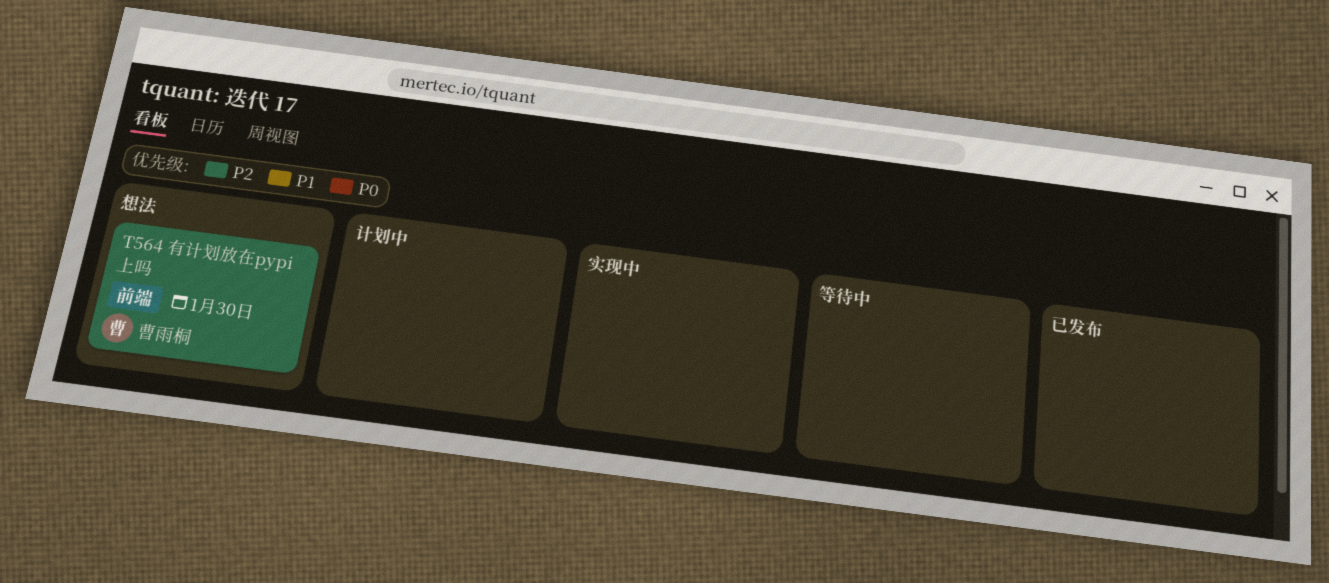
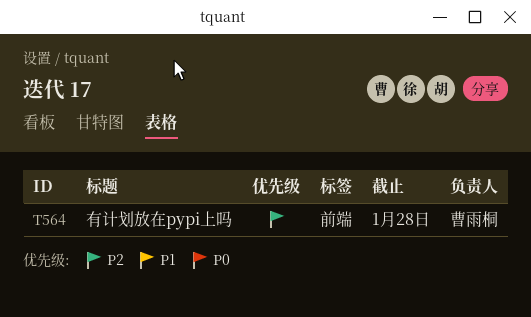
T564, due: Jan 30 -> Jan 28

